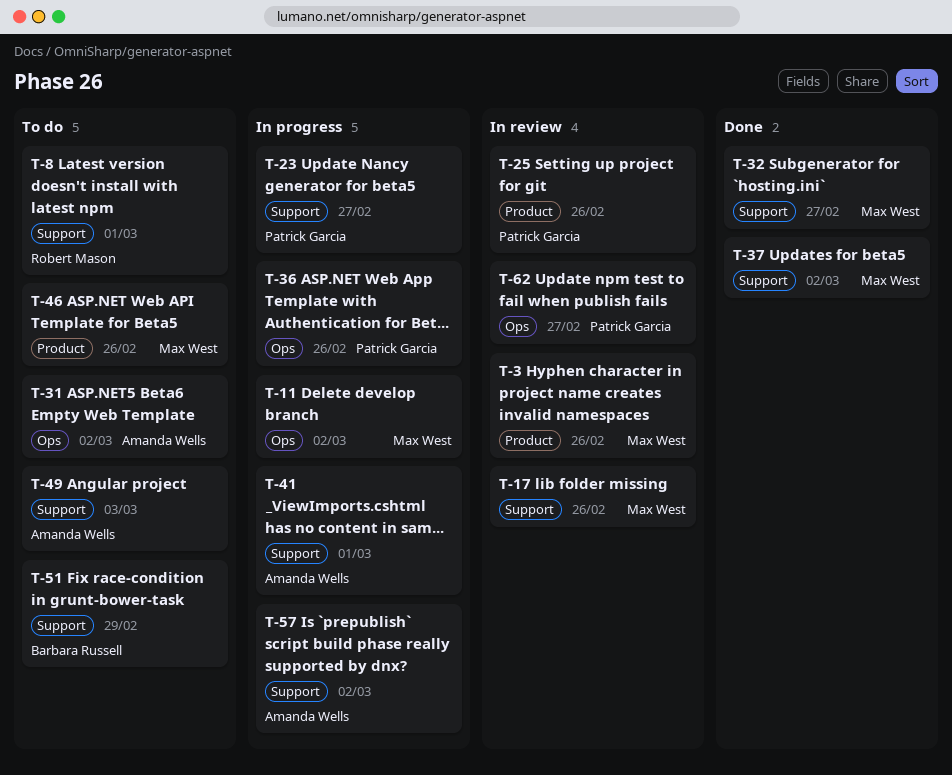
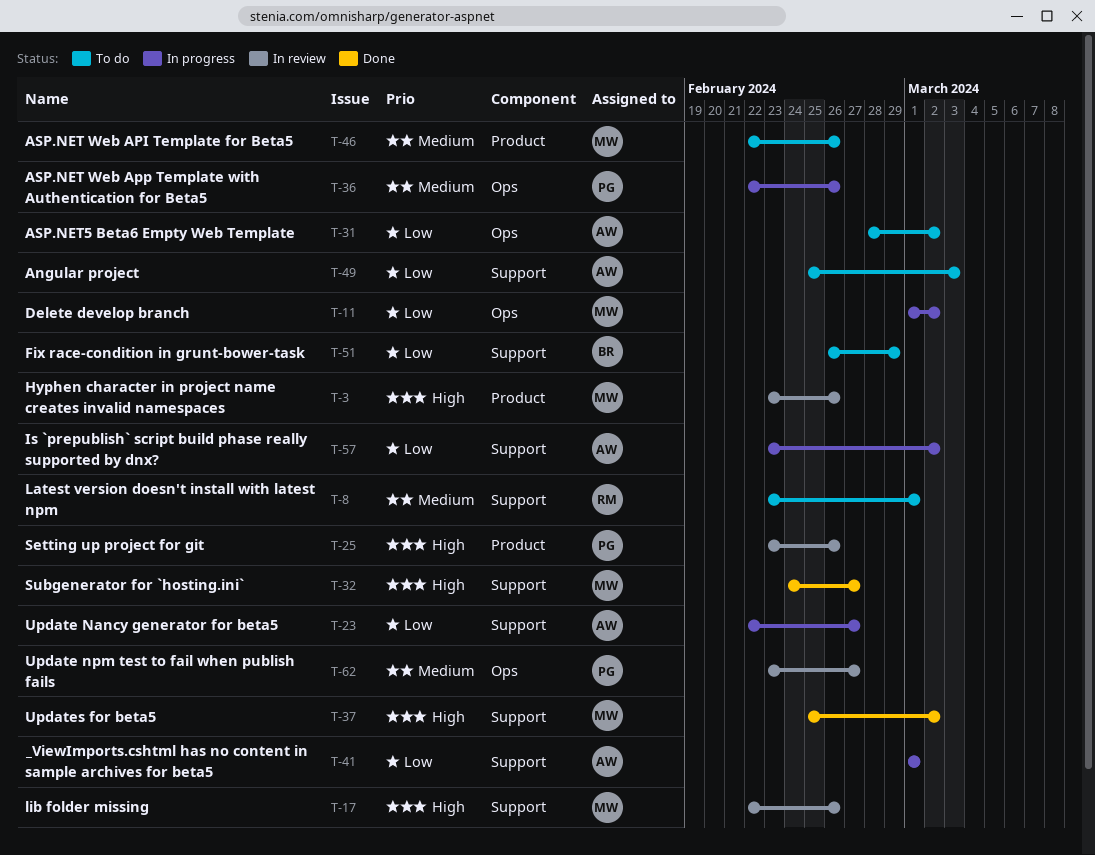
T-23, owner: Patrick Garcia -> Amanda Wells

